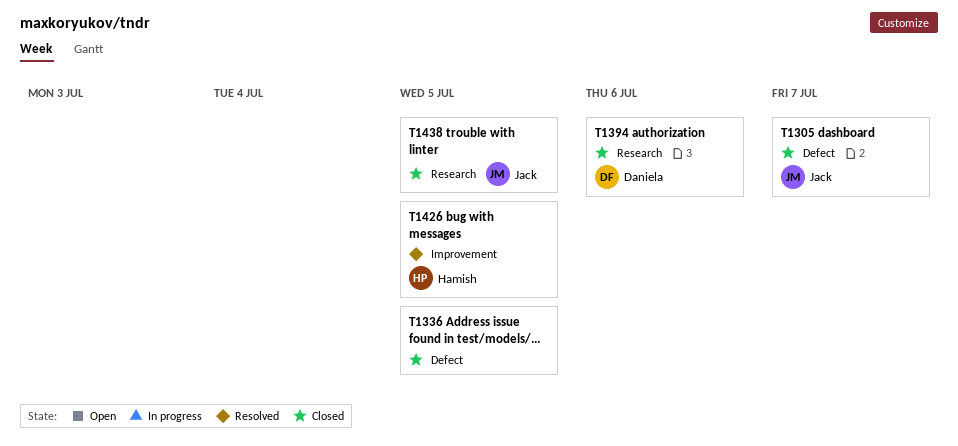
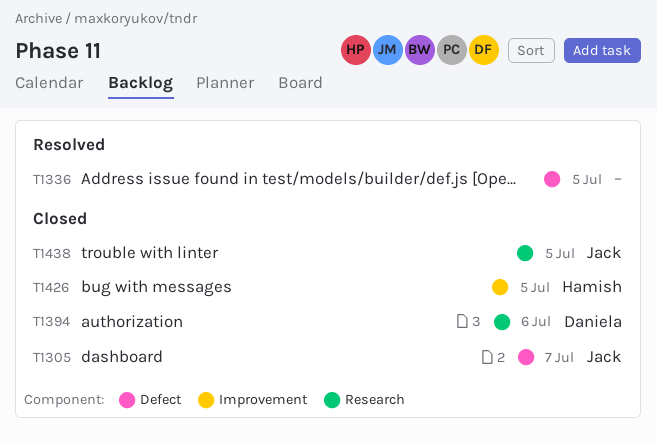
T1336, status: Closed -> Resolved
T1426, status: Resolved -> Closed

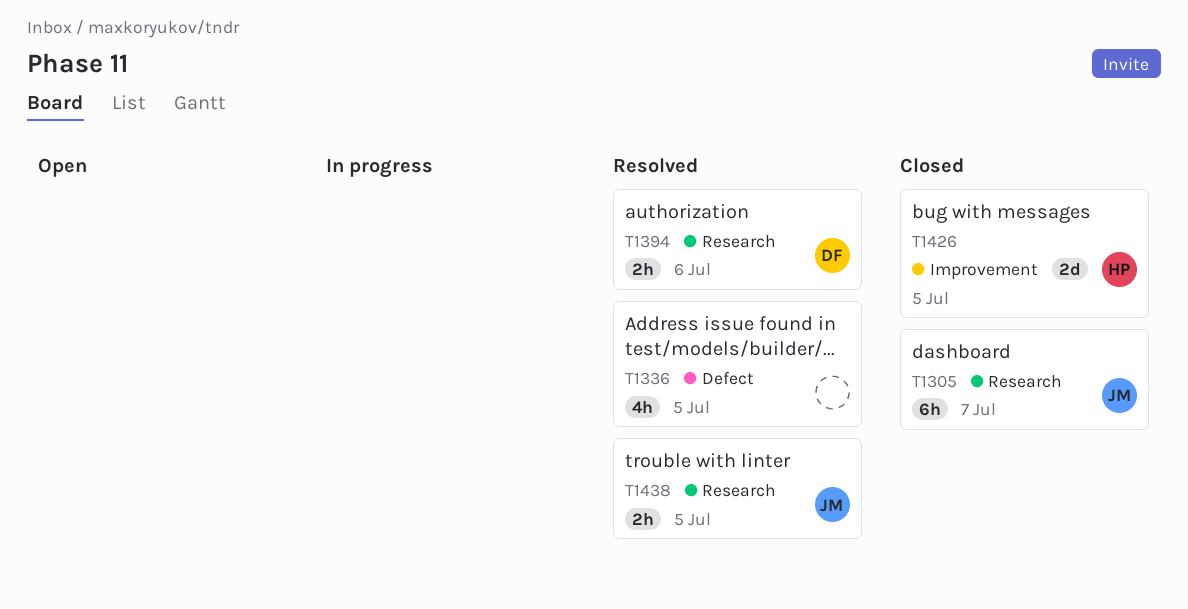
T1305, label: Defect -> Research
T1394, status: Closed -> Resolved
T1438, status: Closed -> Resolved

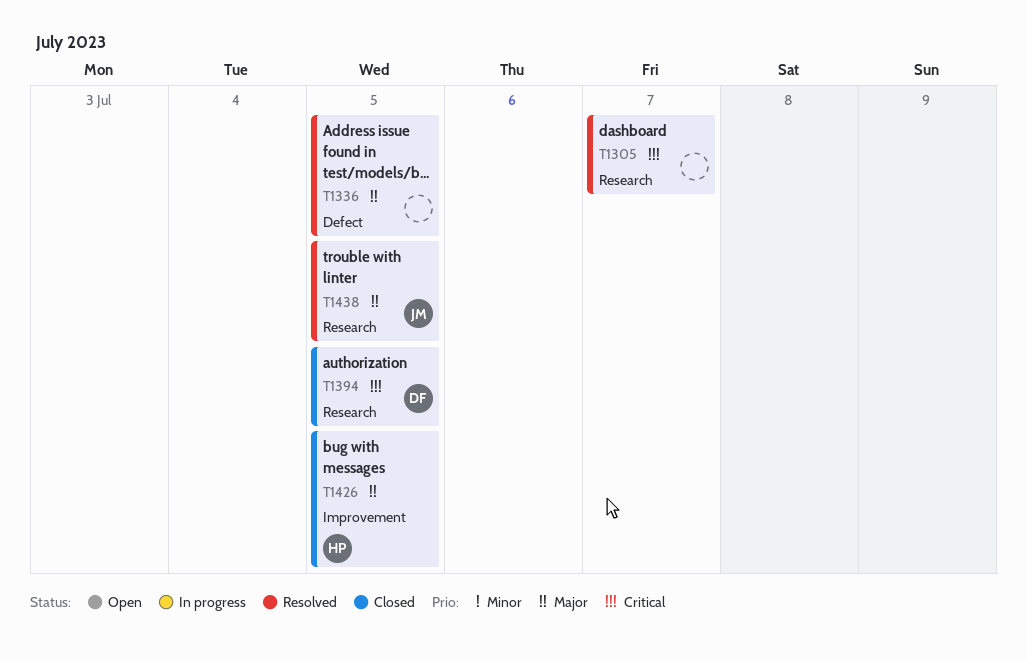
T1305, status: Closed -> Resolved
T1305, owner: JM -> none
T1394, status: Resolved -> Closed
T1394, due: Jul 6 -> Jul 5

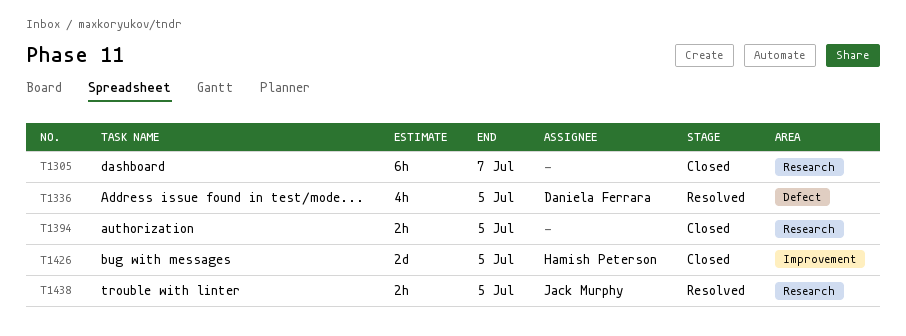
T1305, status: Resolved -> Closed
T1336, owner: none -> Daniela Ferrara
T1394, owner: Daniela Ferrara -> none

